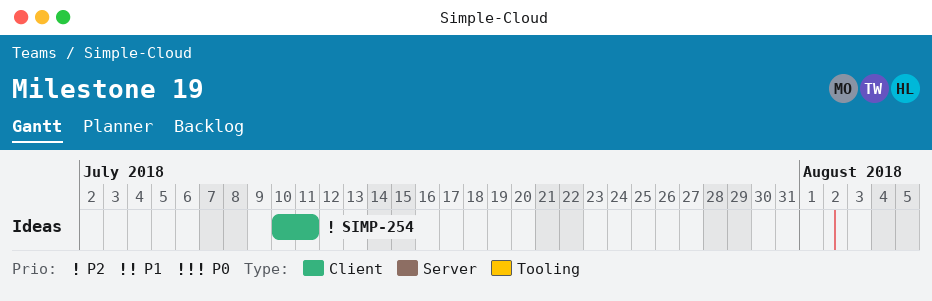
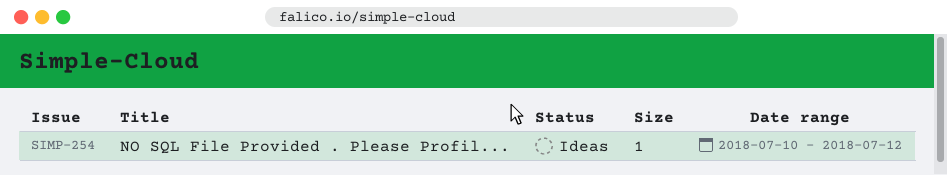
SIMP-254, due: Jul 11 -> Jul 12

